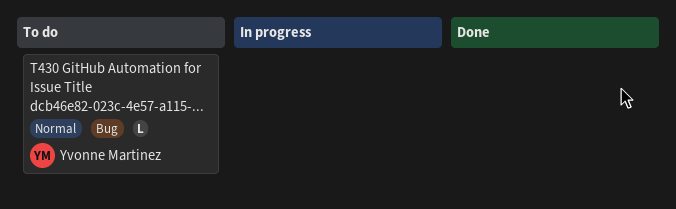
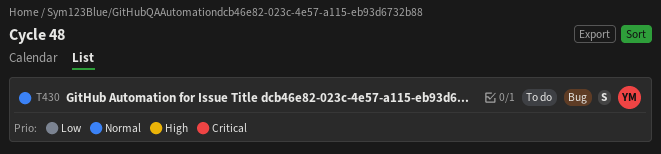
T430, estimate: L -> S

